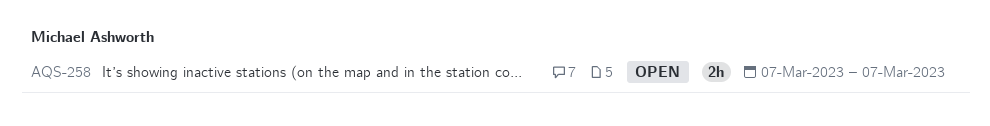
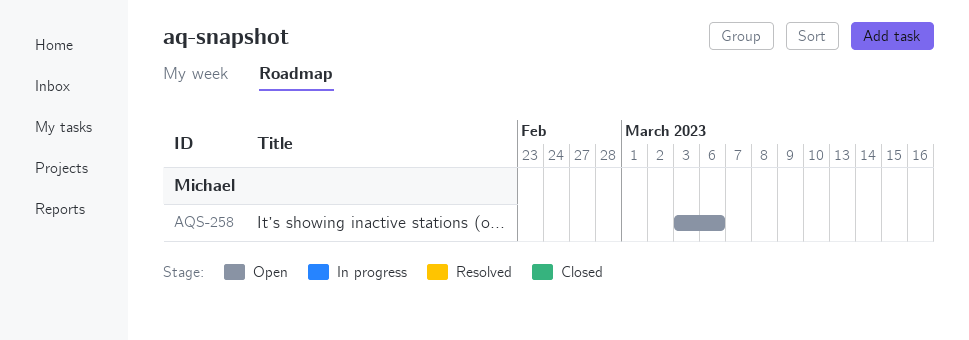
AQS-258, start: Mar 7 -> Mar 3
AQS-258, due: Mar 7 -> Mar 6

